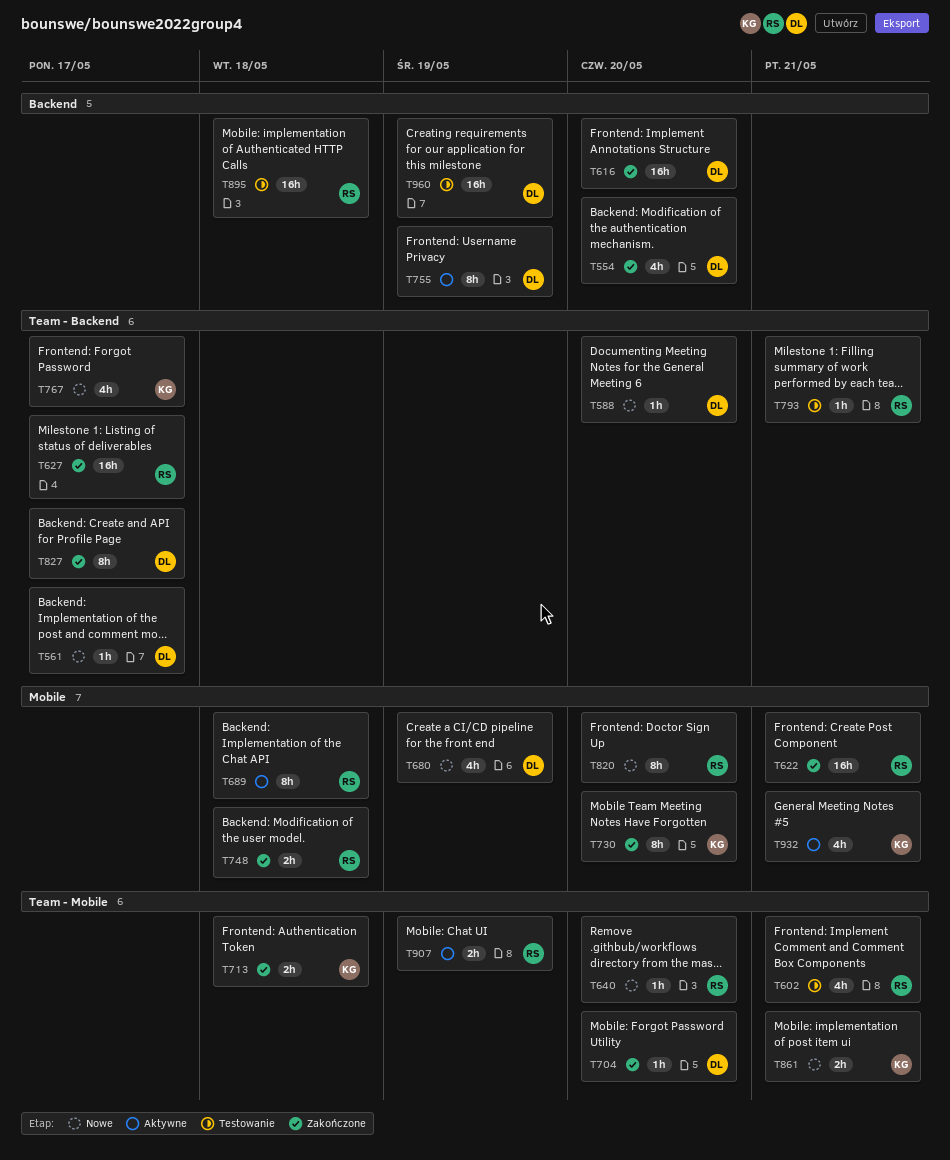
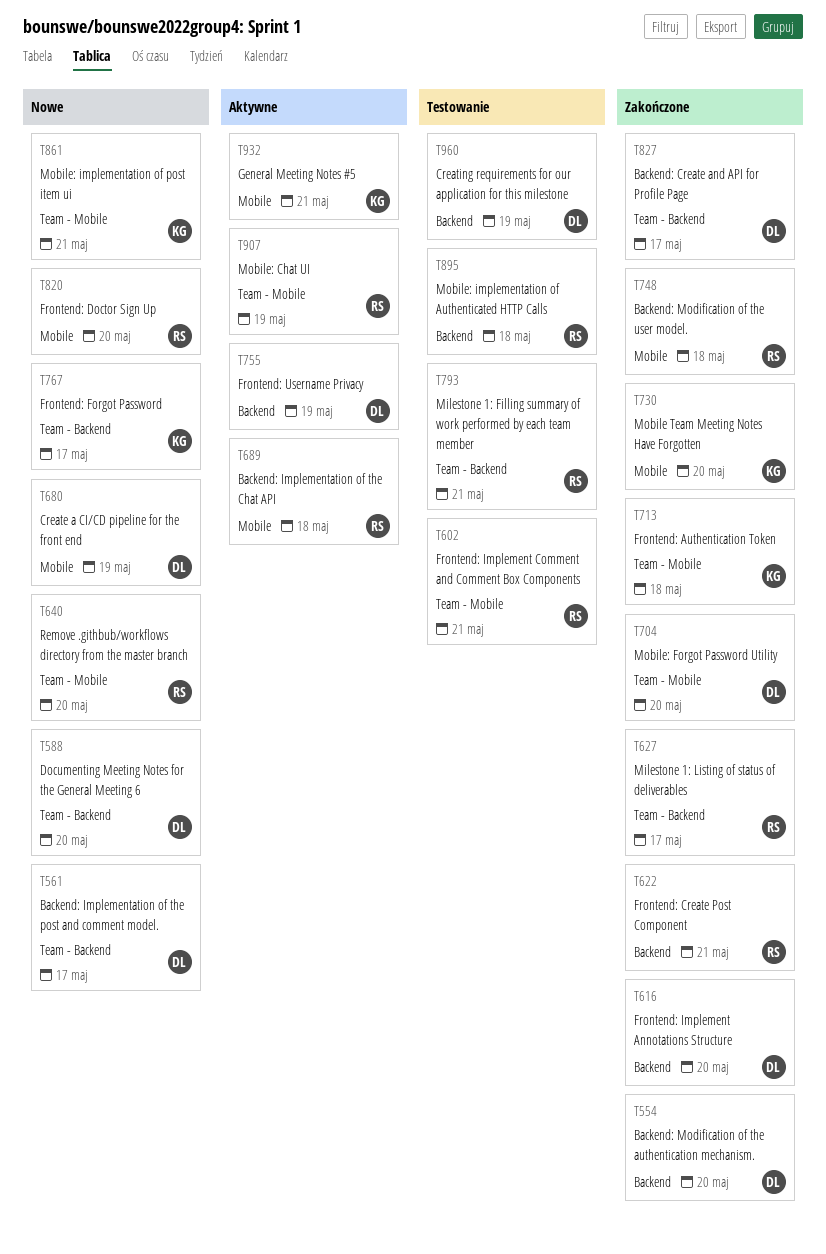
T622, label: Mobile -> Backend

